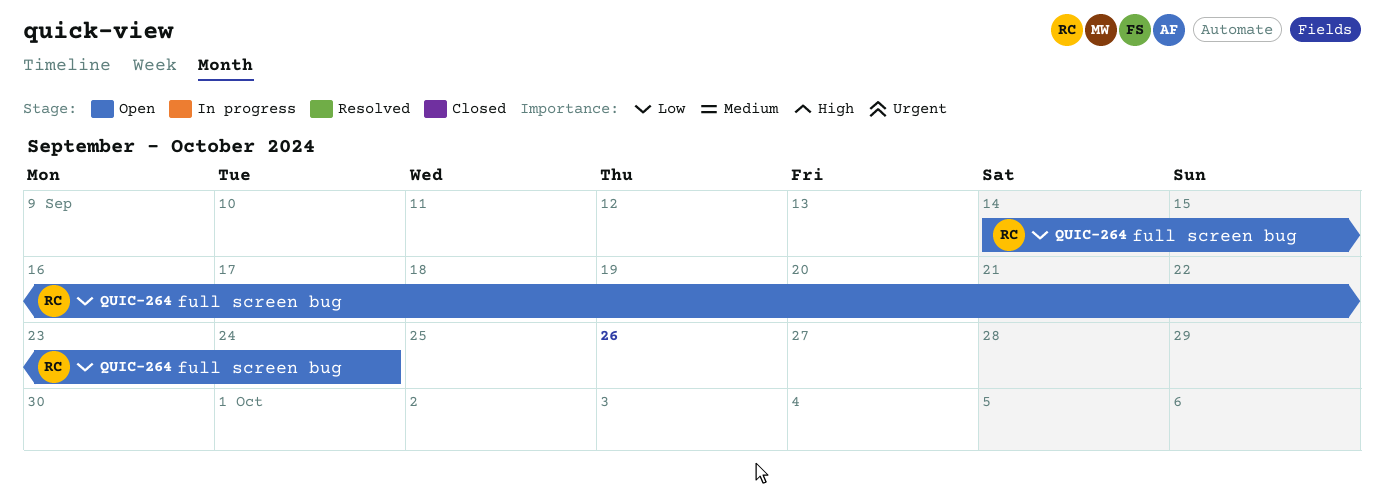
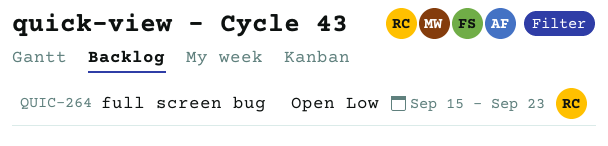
QUIC-264, start: Sep 14 -> Sep 15
QUIC-264, due: Sep 24 -> Sep 23

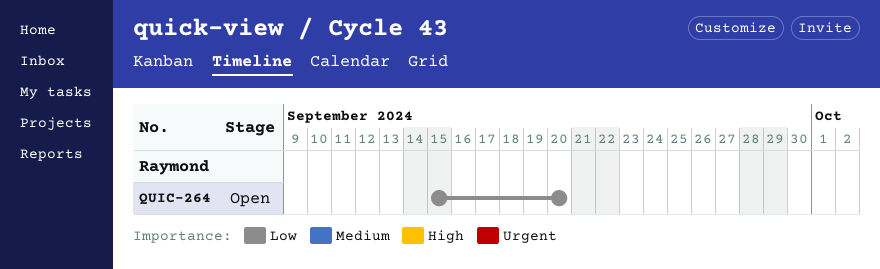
QUIC-264, due: Sep 23 -> Sep 20

